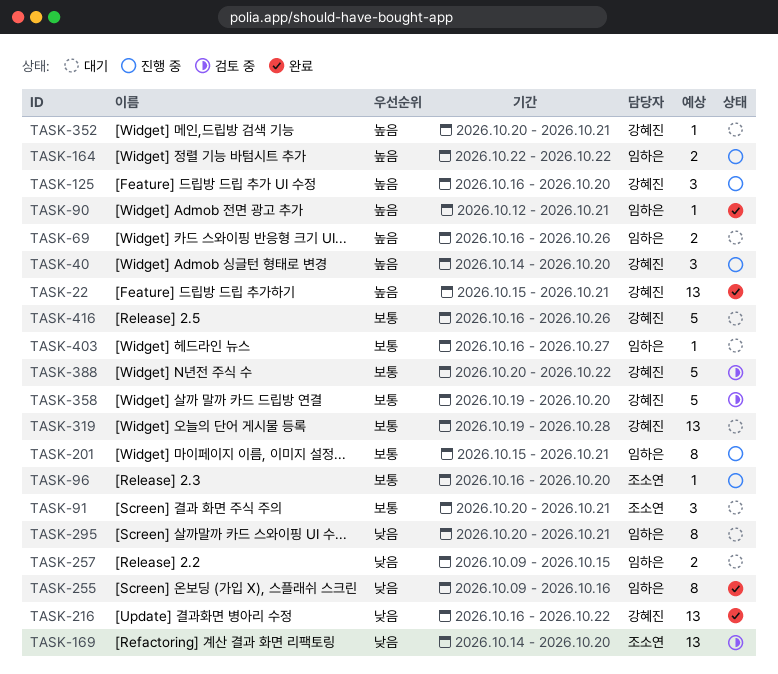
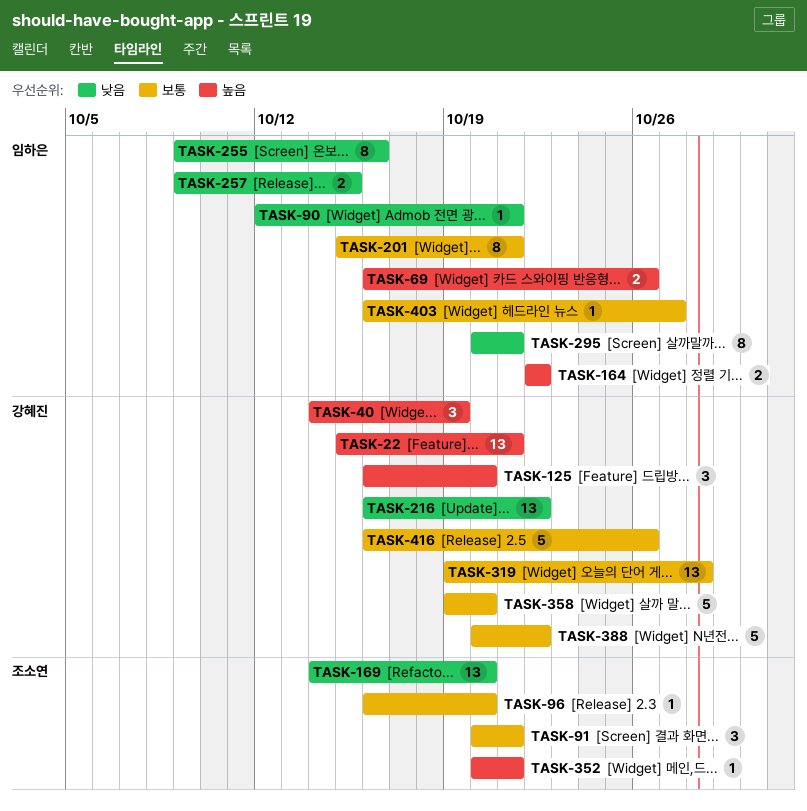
TASK-40, due: Oct 20 -> Oct 19
TASK-90, priority: 높음 -> 낮음
TASK-352, owner: 강혜진 -> 조소연

